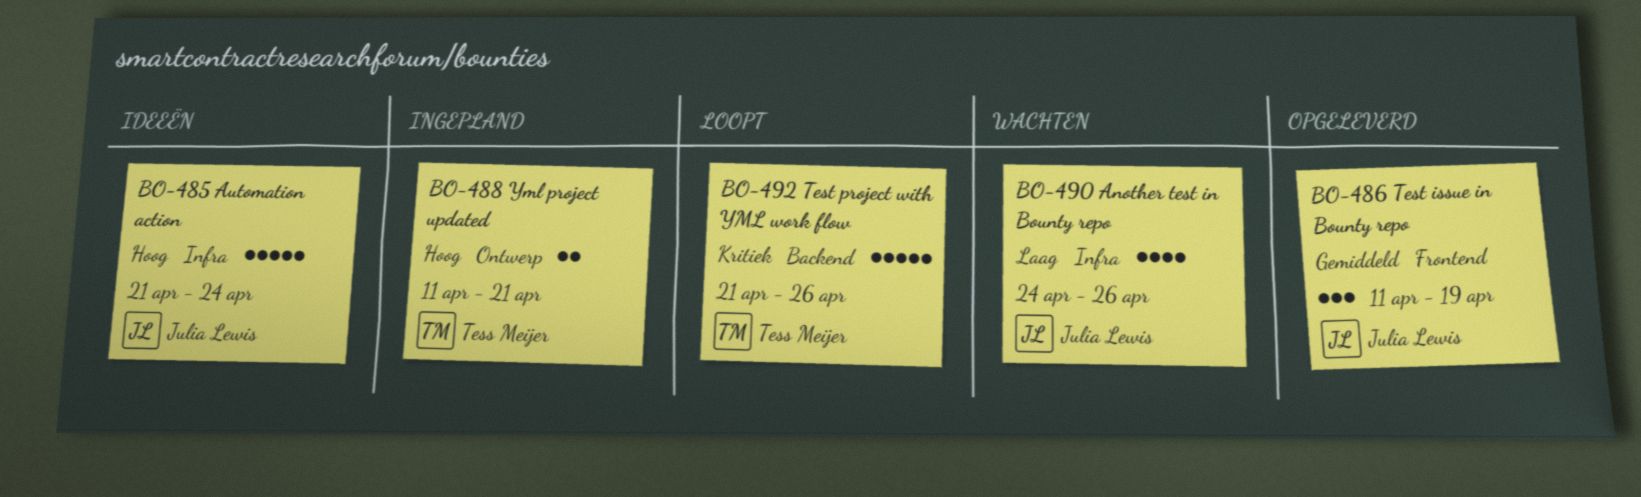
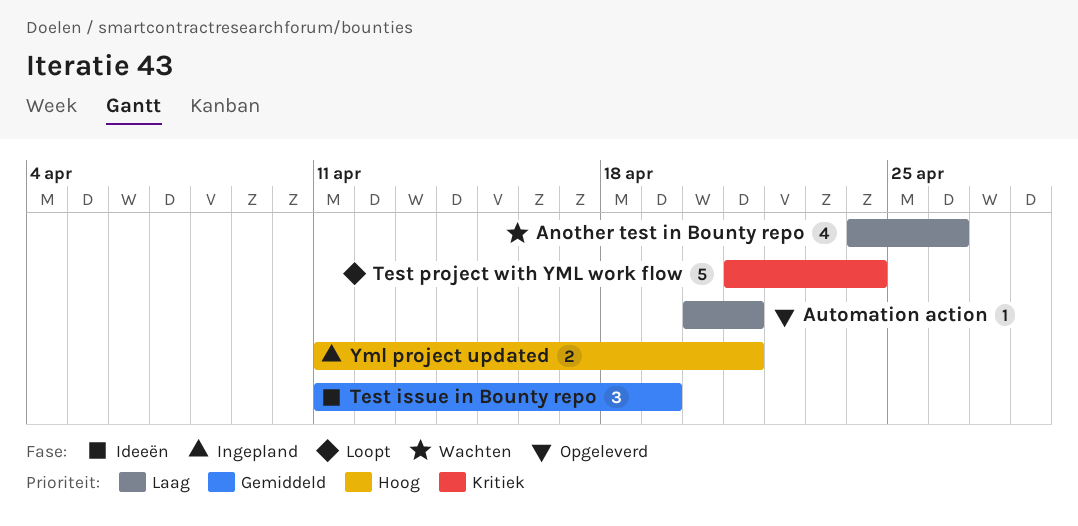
Automation action, status: Ideeën -> Opgeleverd
Automation action, priority: Hoog -> Laag
Automation action, estimate: 5 -> 1
Automation action, start: Apr 21 -> Apr 20
Automation action, due: Apr 24 -> Apr 21
Test issue in Bounty repo, status: Opgeleverd -> Ideeën
Test project with YML work flow, due: Apr 26 -> Apr 24

